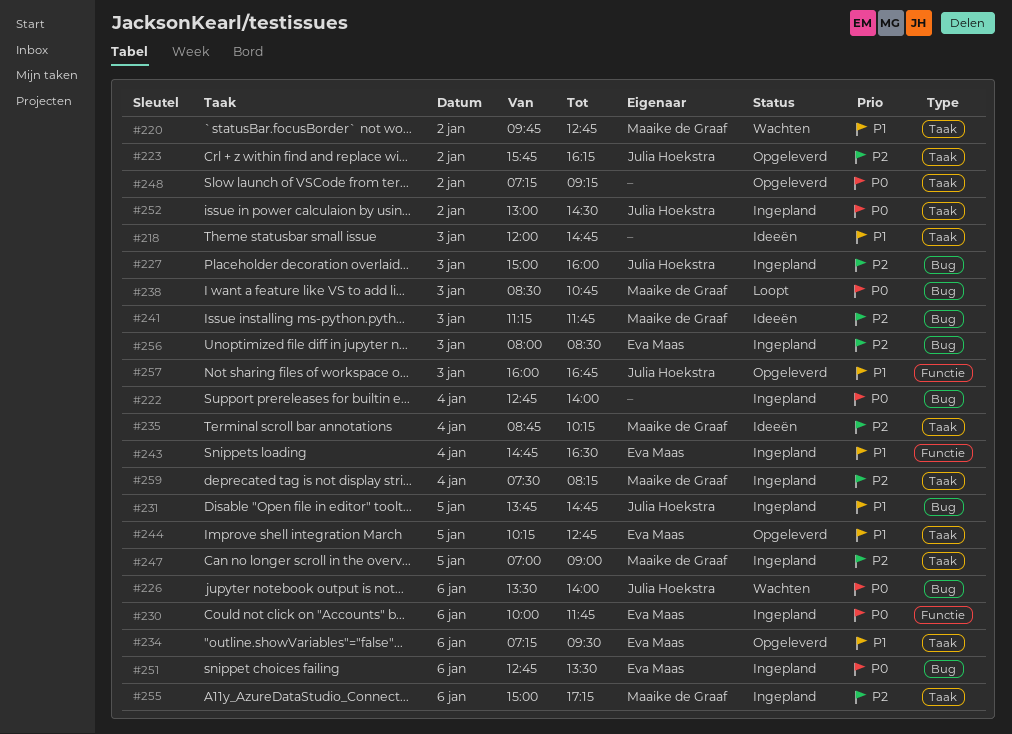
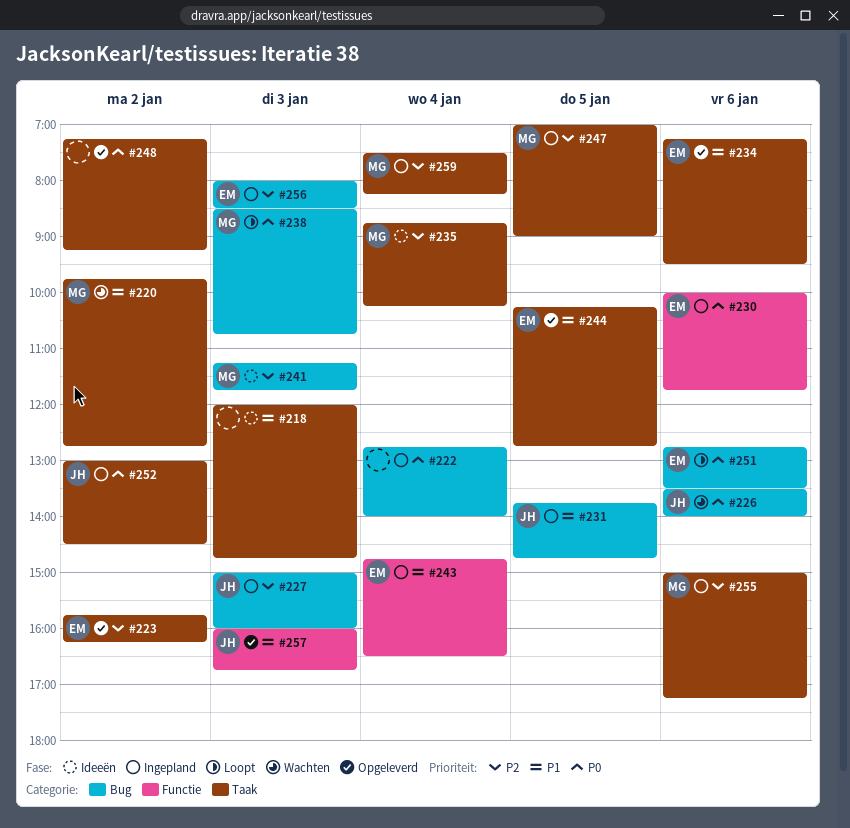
#223, owner: Julia Hoekstra -> Eva Maas
#251, status: Ingepland -> Loopt

